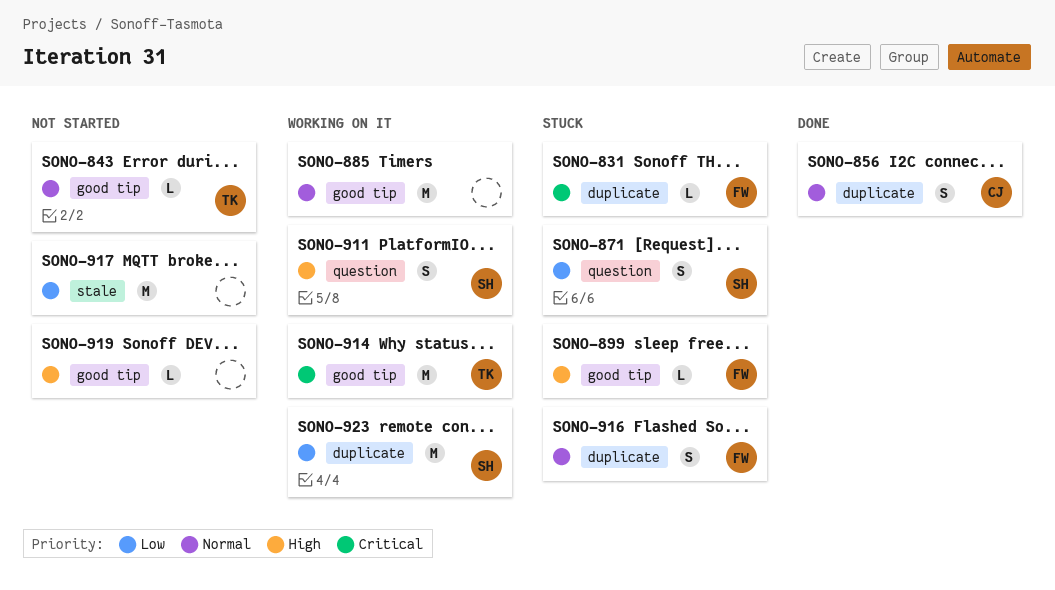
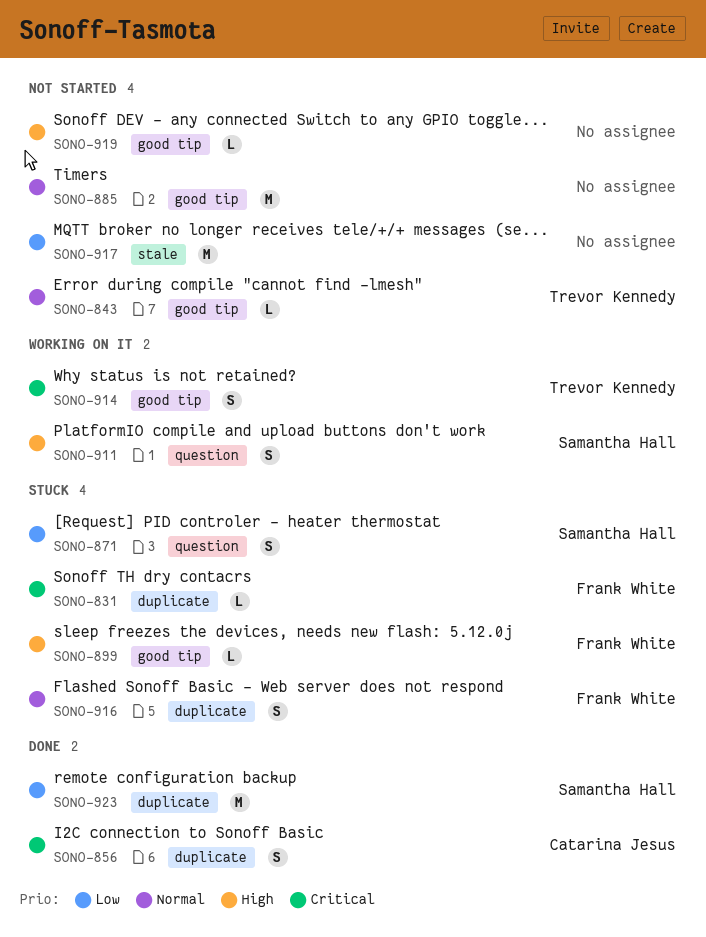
SONO-856, priority: Normal -> Critical
SONO-885, status: Working on it -> Not started
SONO-914, estimate: M -> S
SONO-923, status: Working on it -> Done

